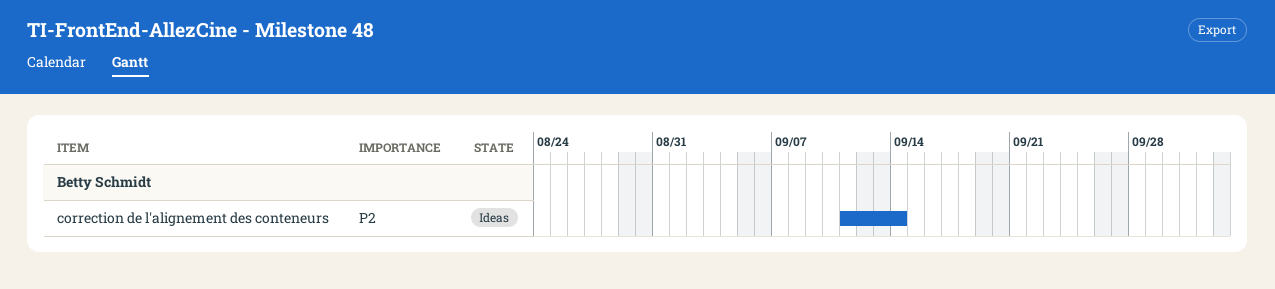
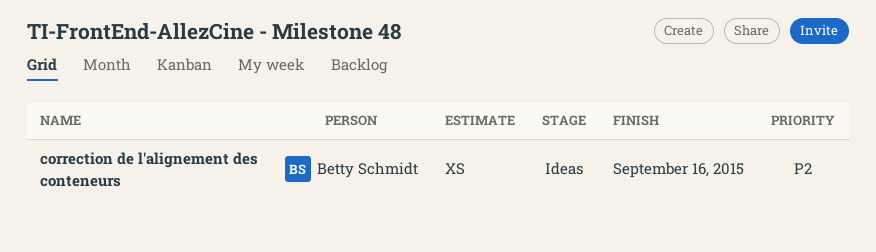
correction de l'alignement des conteneurs, due: Sep 14 -> Sep 16

